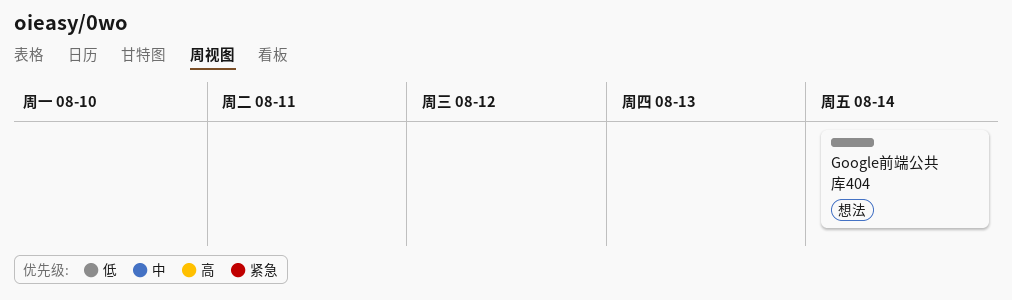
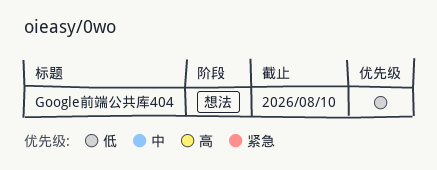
Google前端公共库404, due: Aug 14 -> Aug 10

